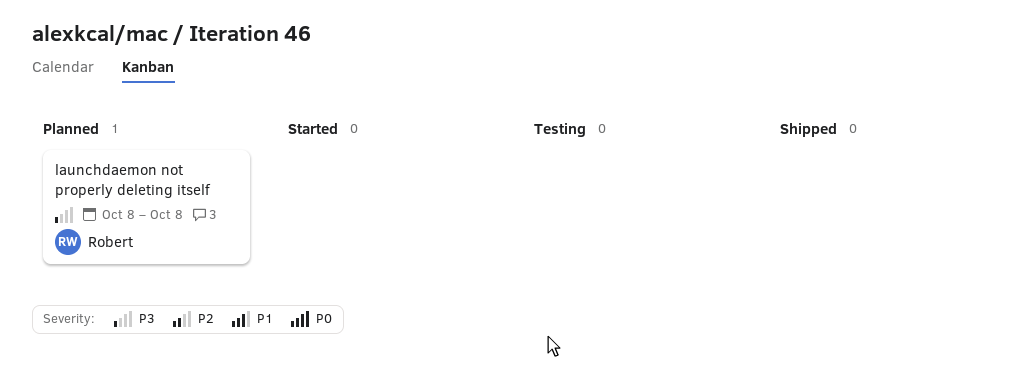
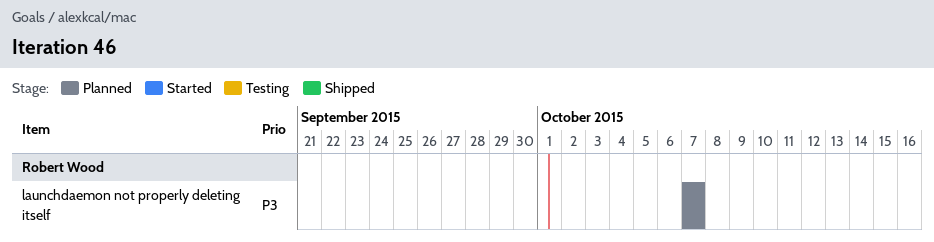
launchdaemon not properly deleting itself, start: Oct 8 -> Oct 7
launchdaemon not properly deleting itself, due: Oct 8 -> Oct 7

